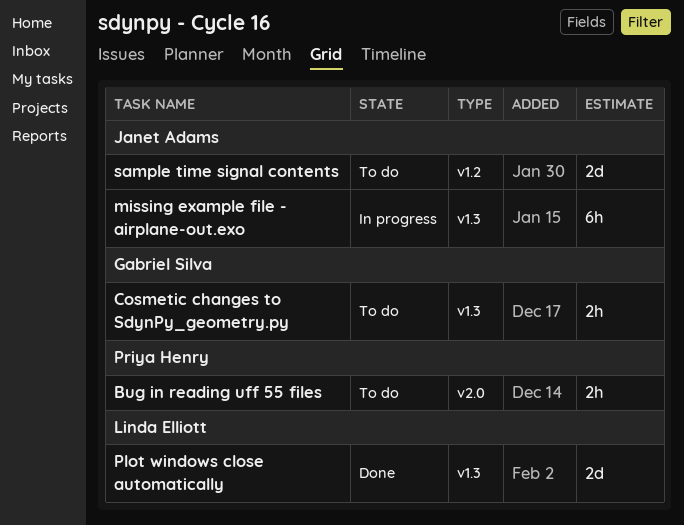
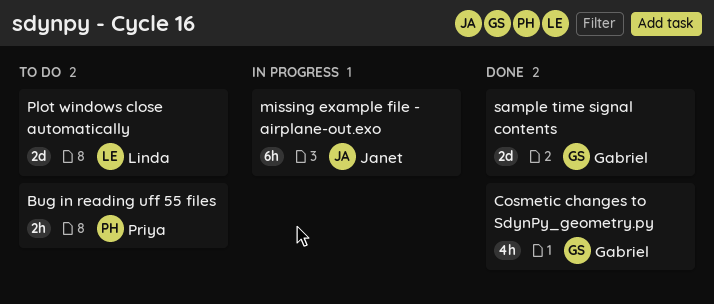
Cosmetic changes to SdynPy_geometry.py, status: To do -> Done
Cosmetic changes to SdynPy_geometry.py, estimate: 2h -> 4h
Plot windows close automatically, status: Done -> To do
sample time signal contents, status: To do -> Done
sample time signal contents, owner: Janet Adams -> Gabriel Silva

